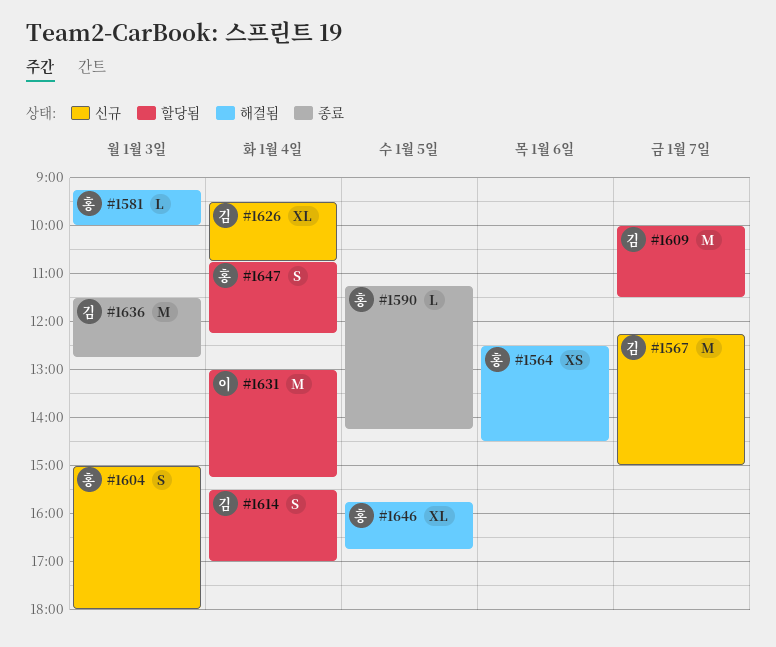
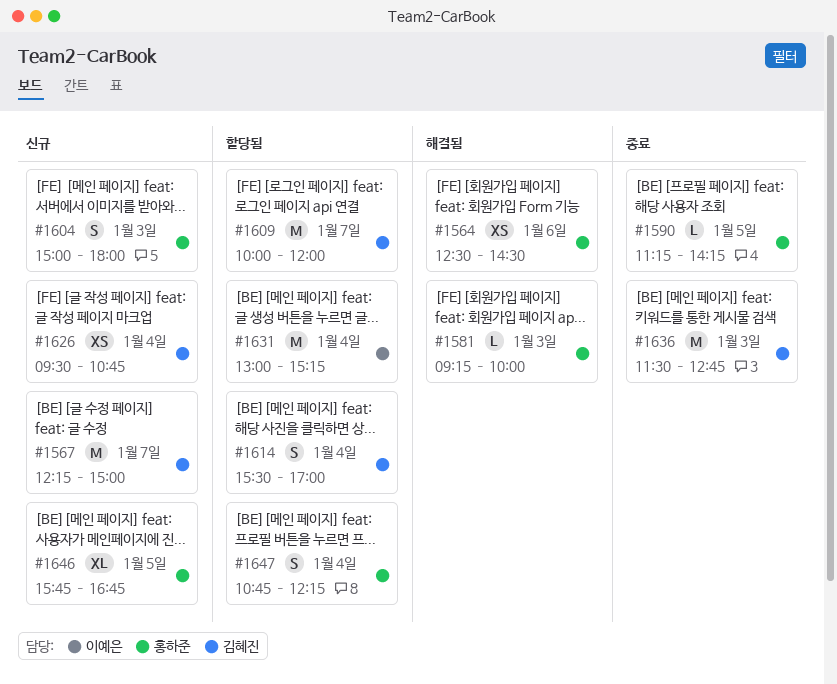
#1609, ends: 11:30 -> 12:00
#1626, estimate: XL -> XS
#1646, status: 해결됨 -> 신규

